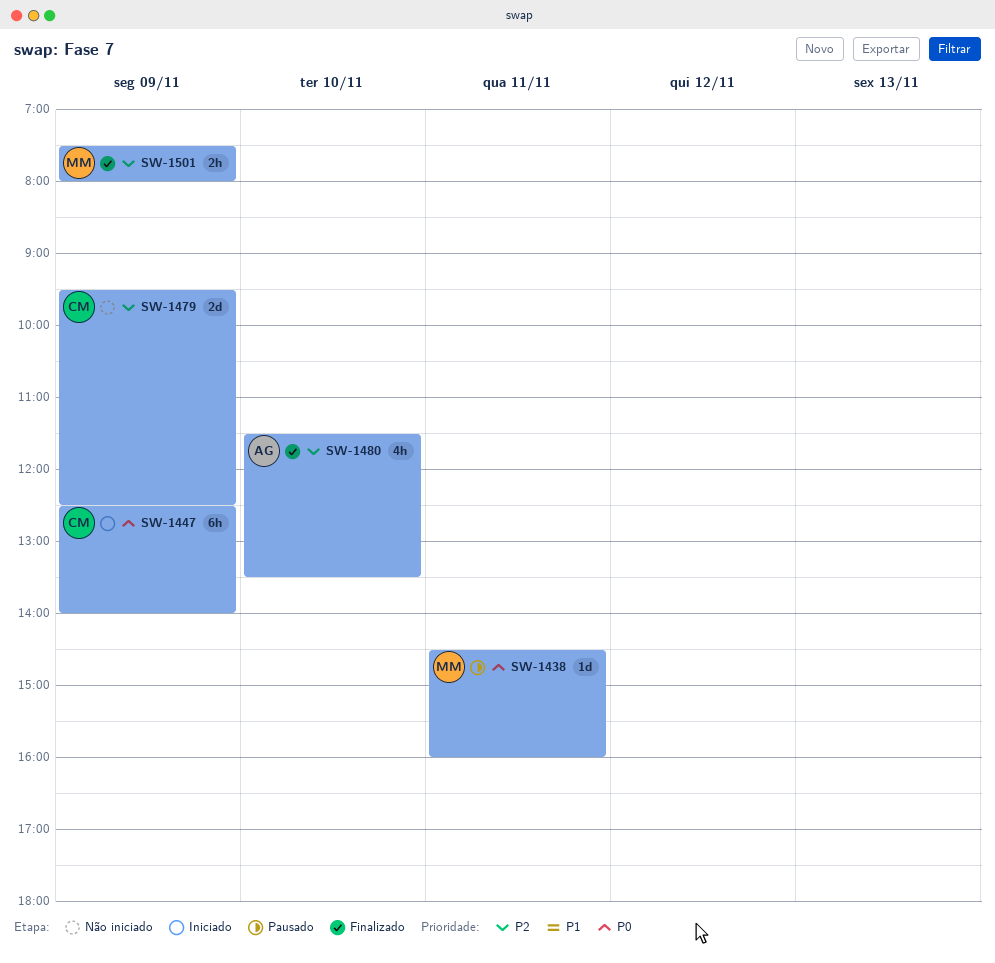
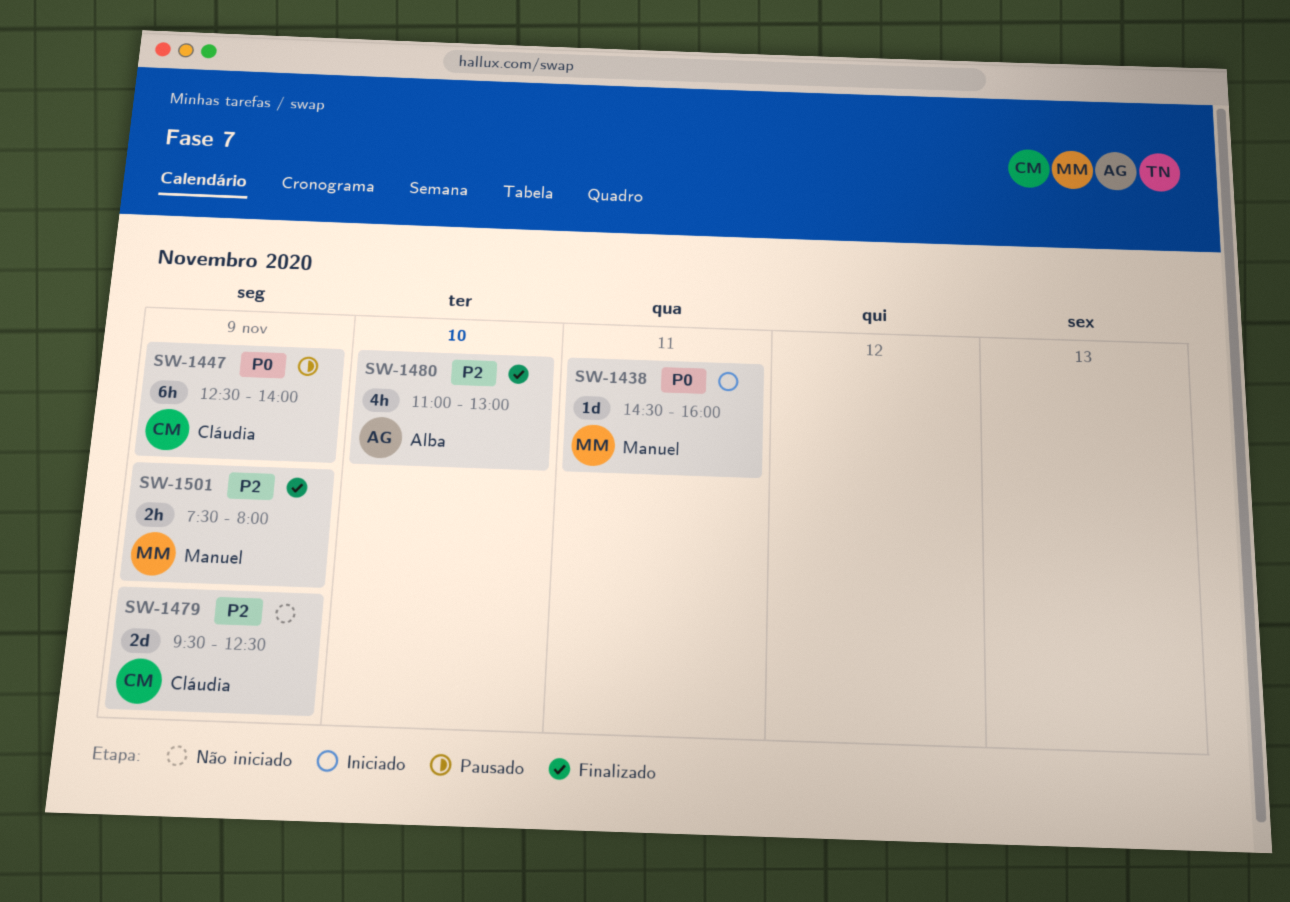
SW-1438, status: Pausado -> Iniciado
SW-1447, status: Iniciado -> Pausado
SW-1480, begins: 11:30 -> 11:00
SW-1480, ends: 13:30 -> 13:00

